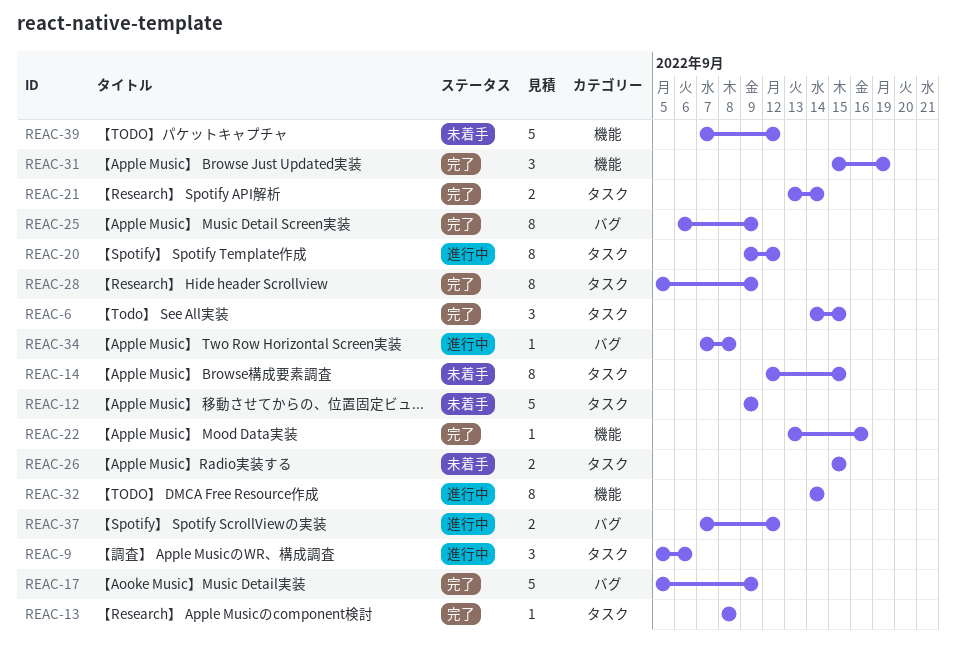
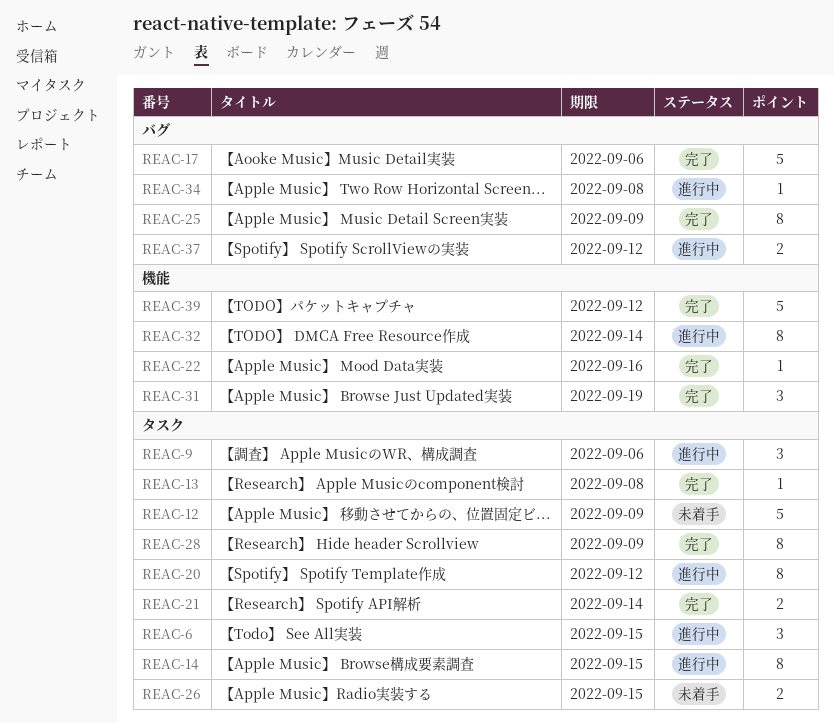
REAC-6, status: 完了 -> 進行中
REAC-14, status: 未着手 -> 進行中
REAC-17, due: Sep 9 -> Sep 6
REAC-39, status: 未着手 -> 完了

